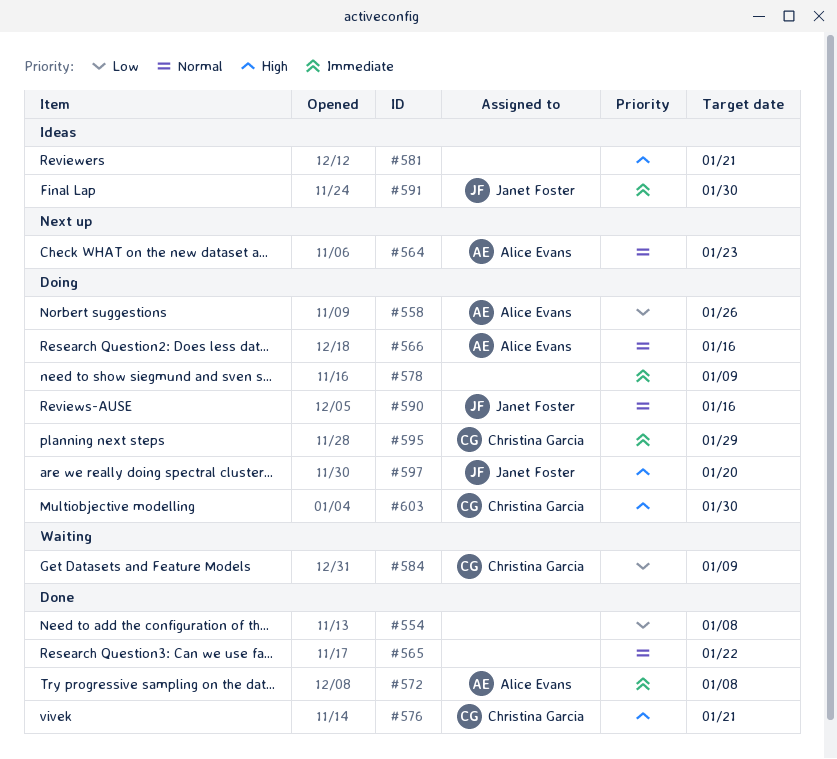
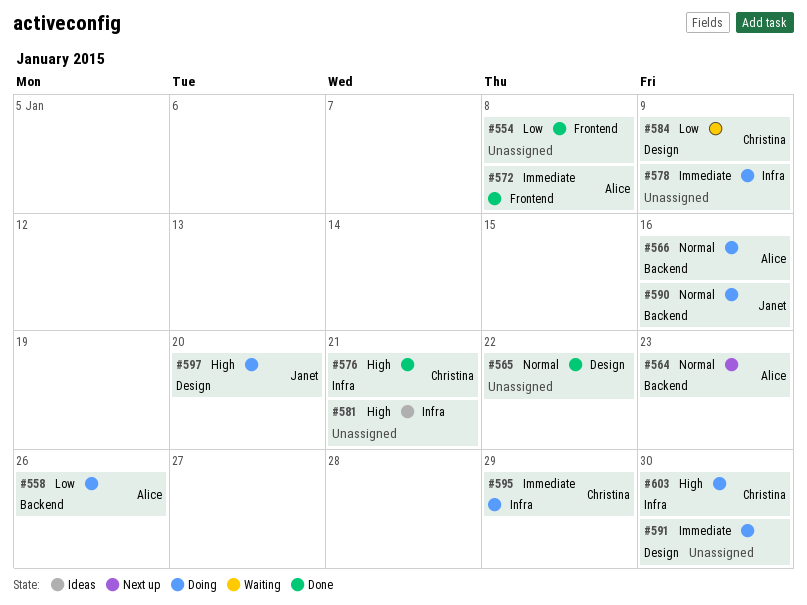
#591, status: Ideas -> Doing
#591, owner: Janet Foster -> none

